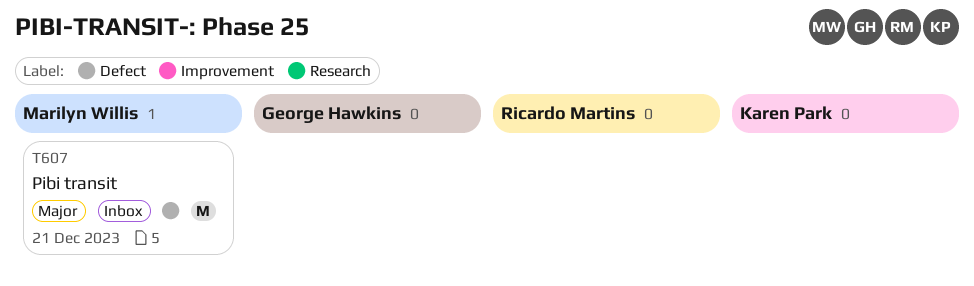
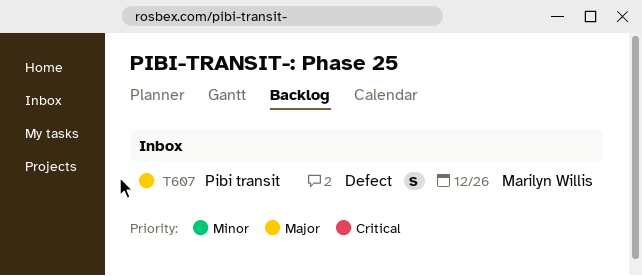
T607, estimate: M -> S
T607, due: Dec 21 -> Dec 26

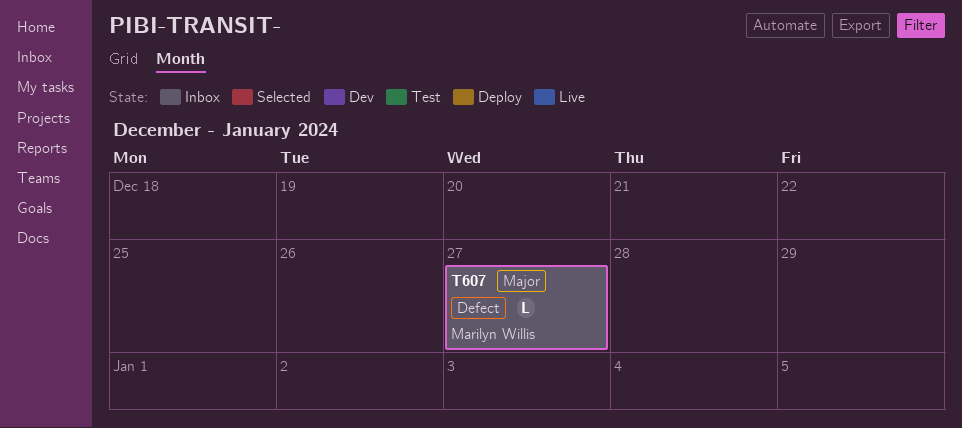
T607, estimate: S -> L
T607, due: Dec 26 -> Dec 27

